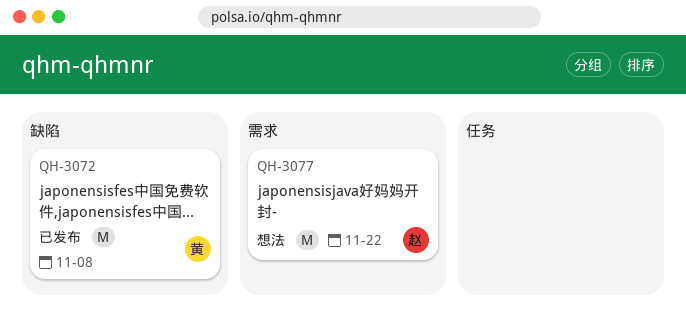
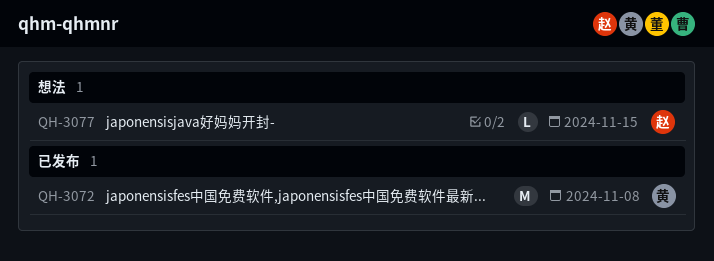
QH-3077, estimate: M -> L
QH-3077, due: Nov 22 -> Nov 15

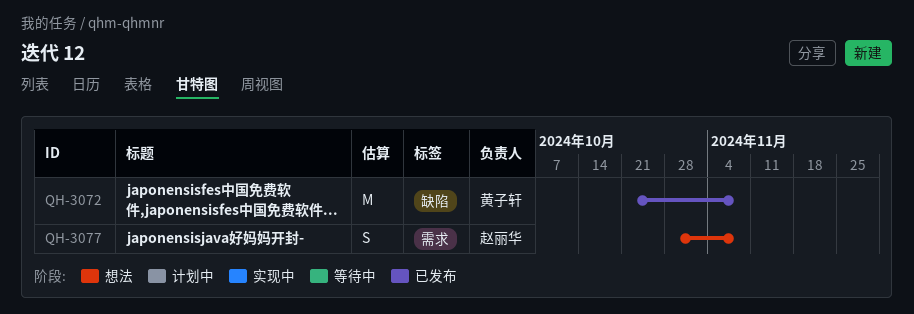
QH-3077, estimate: L -> S
QH-3077, due: Nov 15 -> Nov 8

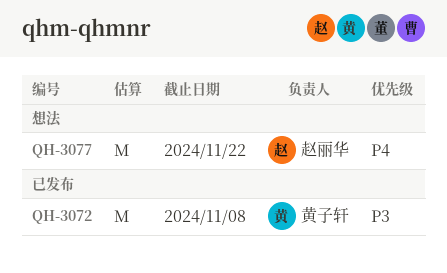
QH-3077, estimate: S -> M
QH-3077, due: Nov 8 -> Nov 22

